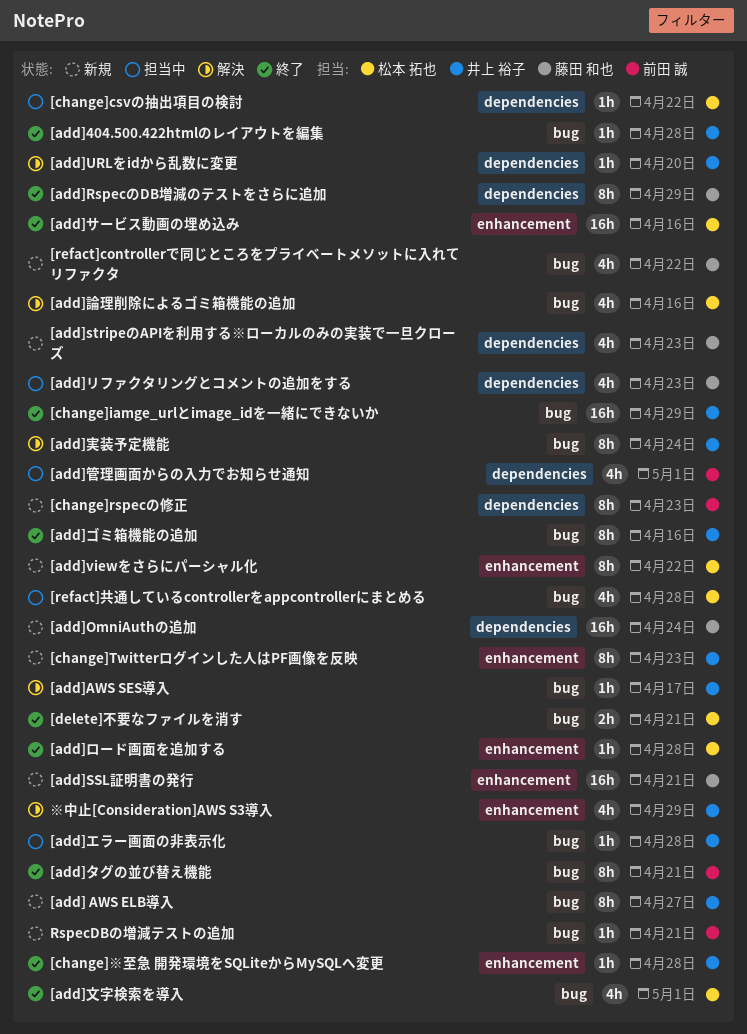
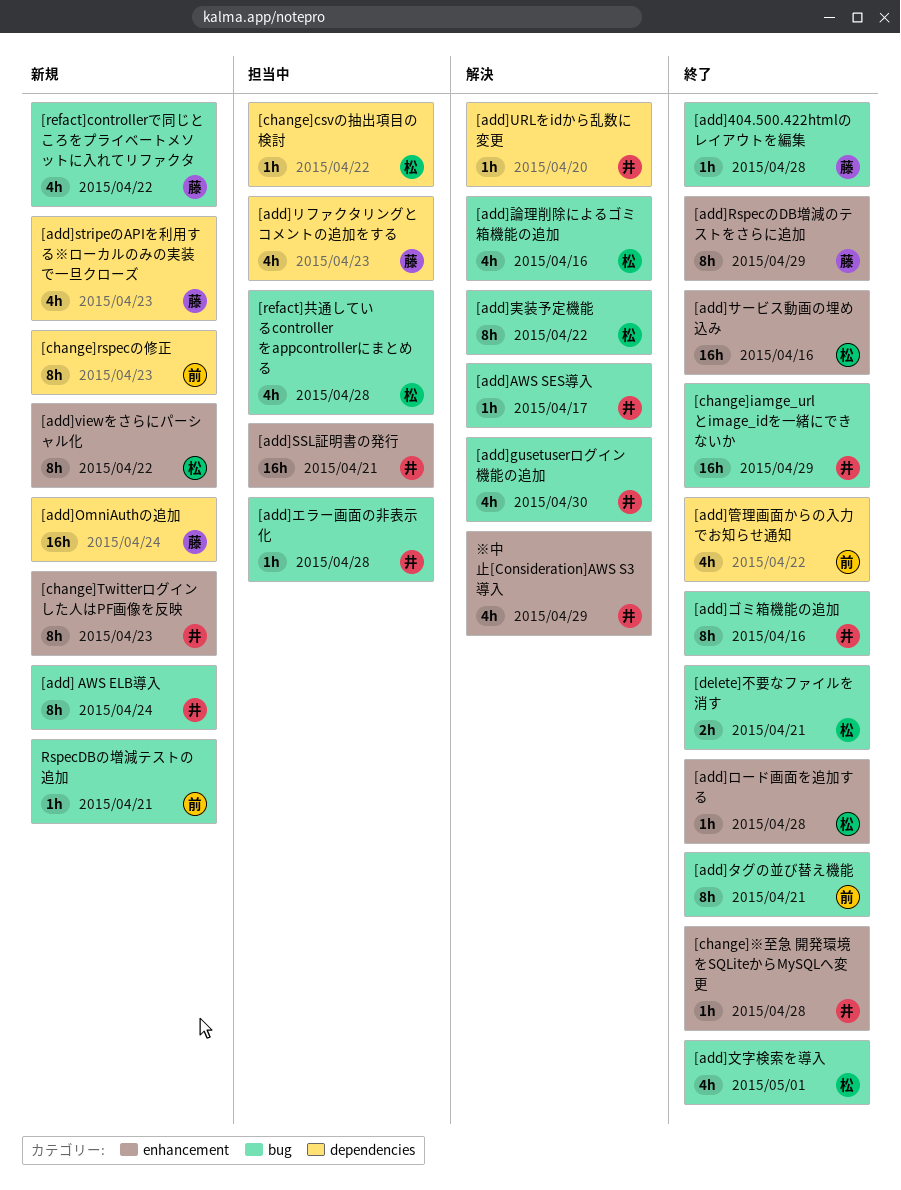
[add] AWS ELB導入, due: Apr 27 -> Apr 24
[add]404.500.422htmlのレイアウトを編集, owner: 井上 裕子 -> 藤田 和也
[add]gusetuserログイン機能の追加: none -> present
[add]RspecのDB増減のテストをさらに追加, label: dependencies -> enhancement
[add]SSL証明書の発行, status: 新規 -> 担当中
[add]SSL証明書の発行, owner: 藤田 和也 -> 井上 裕子
[add]実装予定機能, owner: 井上 裕子 -> 松本 拓也
[add]実装予定機能, due: Apr 24 -> Apr 22
[add]管理画面からの入力でお知らせ通知, status: 担当中 -> 終了
[add]管理画面からの入力でお知らせ通知, due: May 1 -> Apr 22

